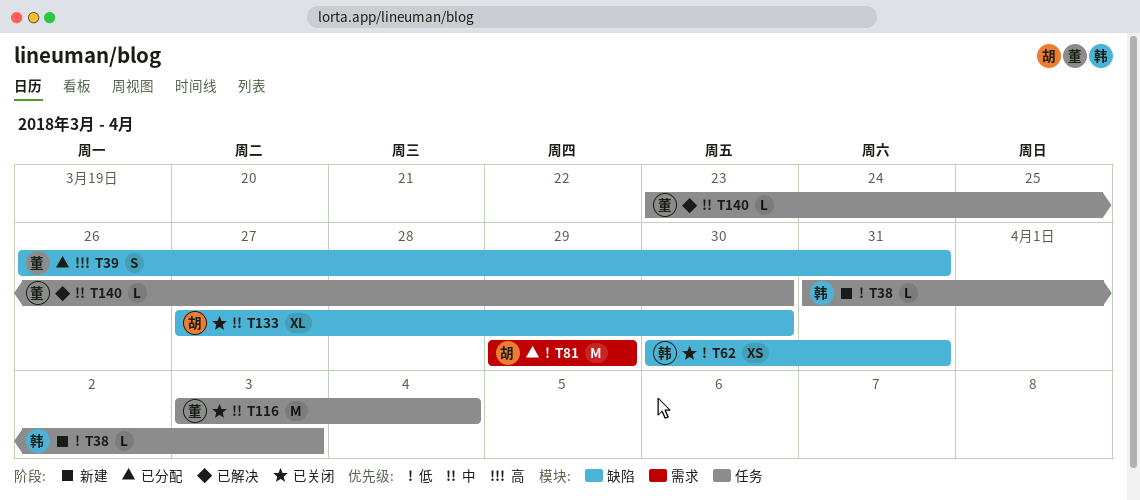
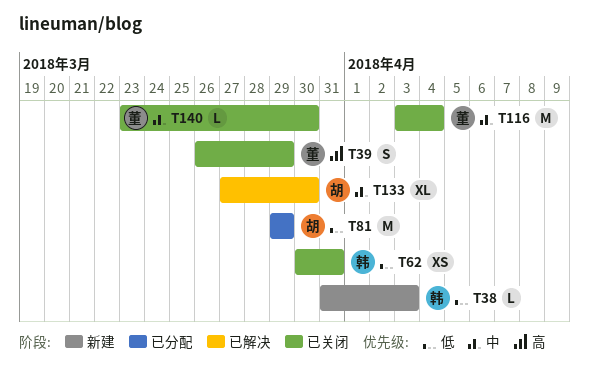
T39, status: 已分配 -> 已关闭
T39, due: Mar 31 -> Mar 29
T133, status: 已关闭 -> 已解决
T140, status: 已解决 -> 已关闭

